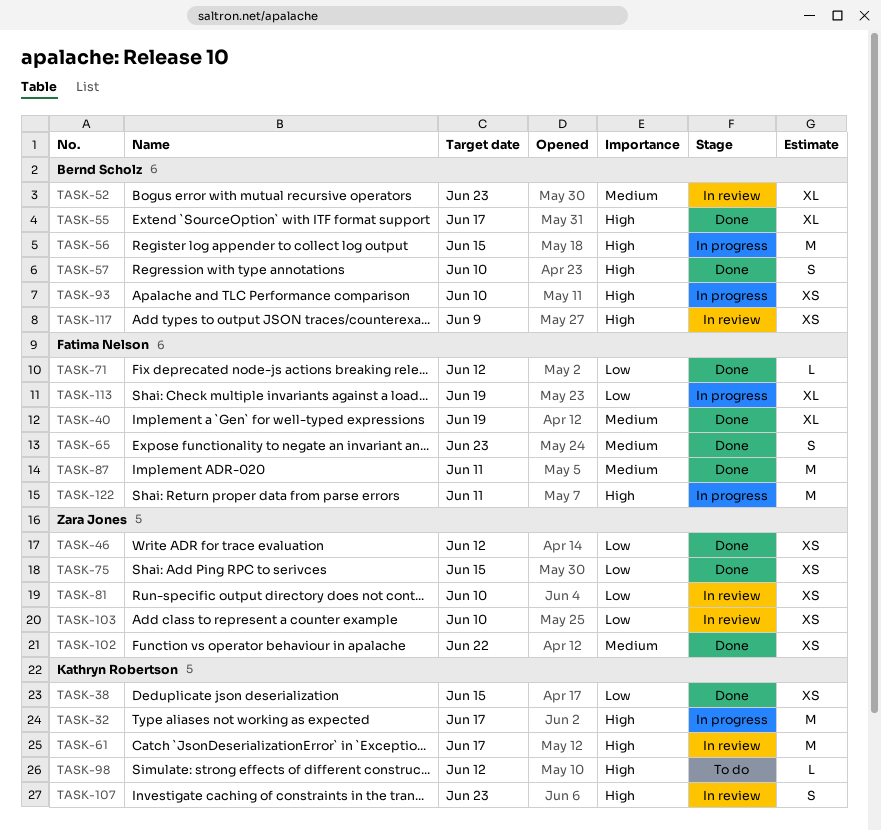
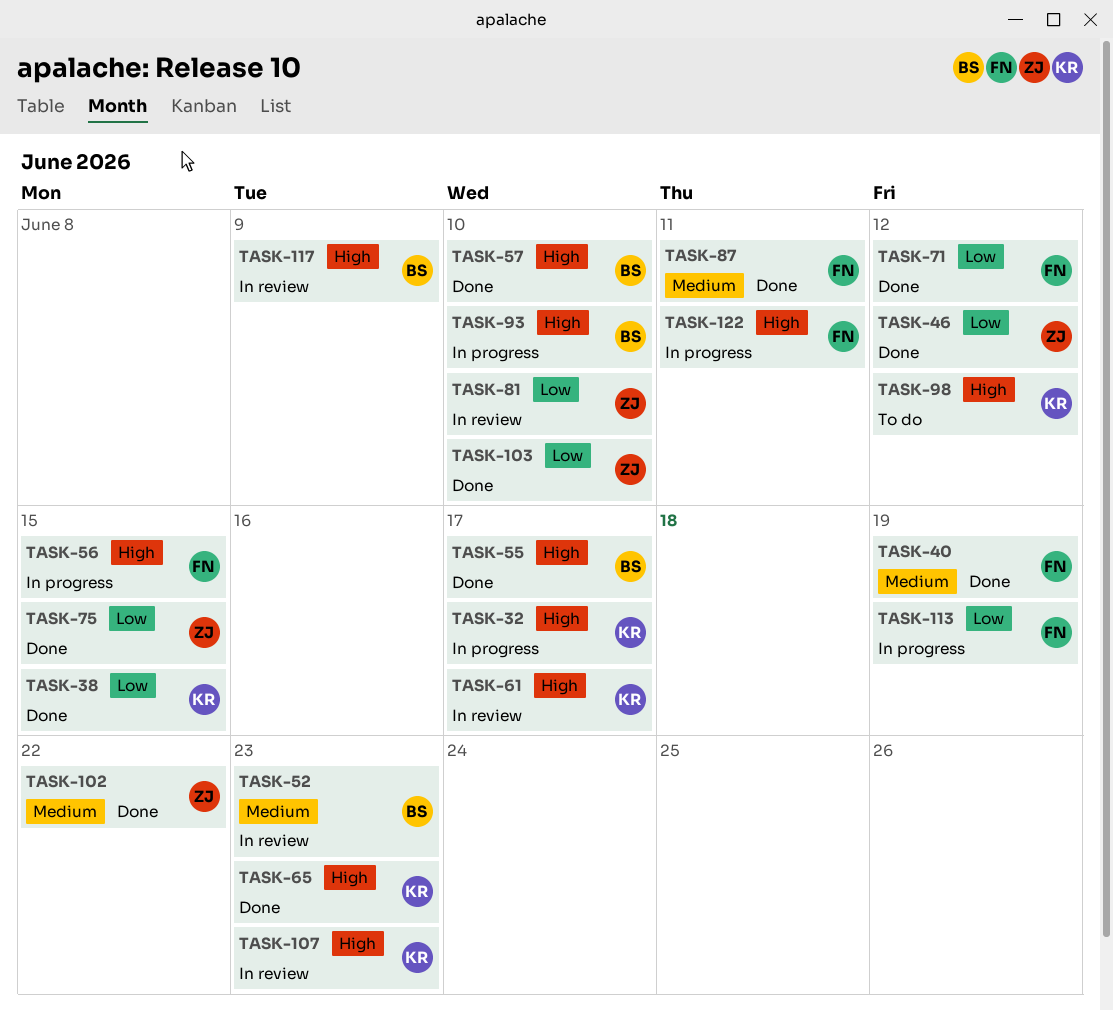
TASK-56, owner: Bernd Scholz -> Fatima Nelson
TASK-65, owner: Fatima Nelson -> Kathryn Robertson
TASK-65, priority: Medium -> High
TASK-103, status: In review -> Done

